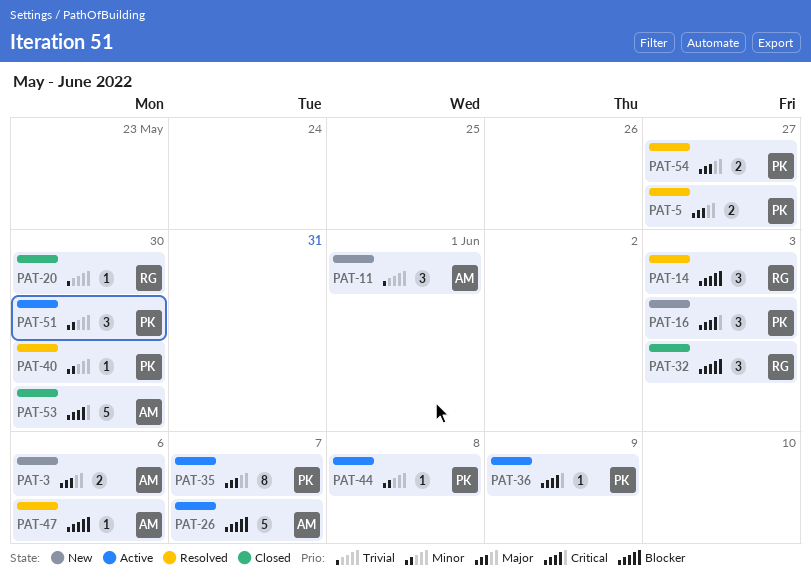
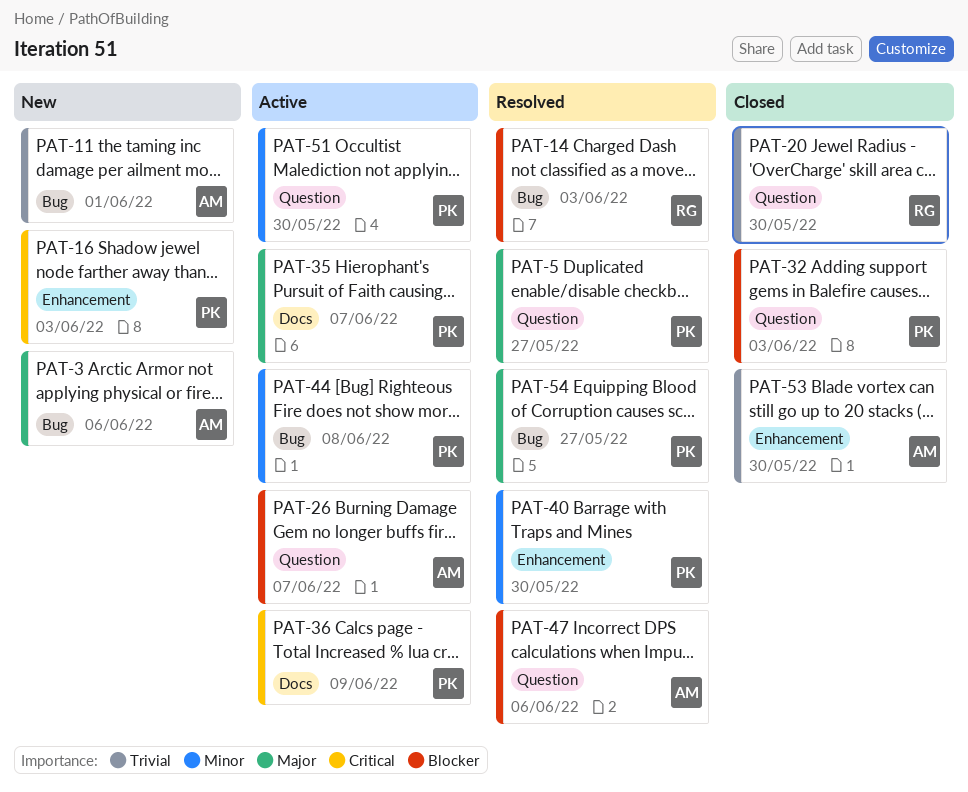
PAT-32, owner: RG -> PK
PAT-53, priority: Critical -> Trivial

